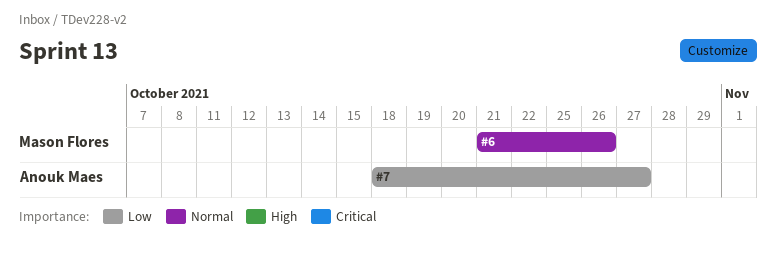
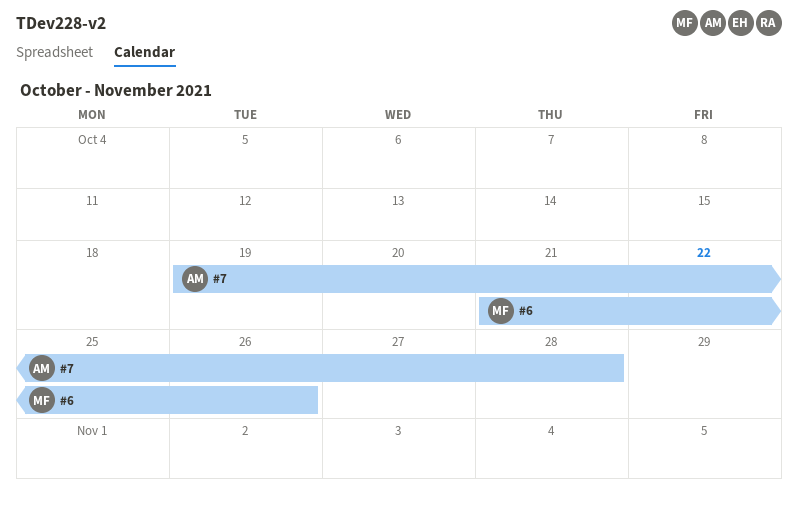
#7, start: Oct 18 -> Oct 19
#7, due: Oct 27 -> Oct 28

